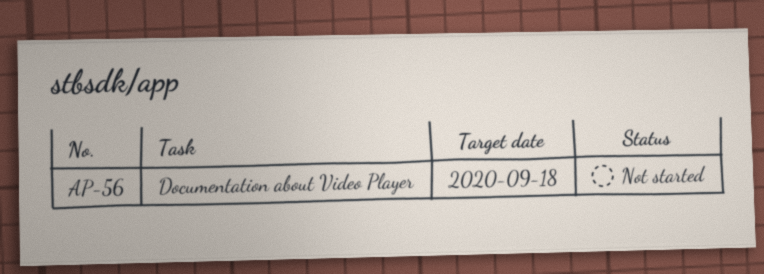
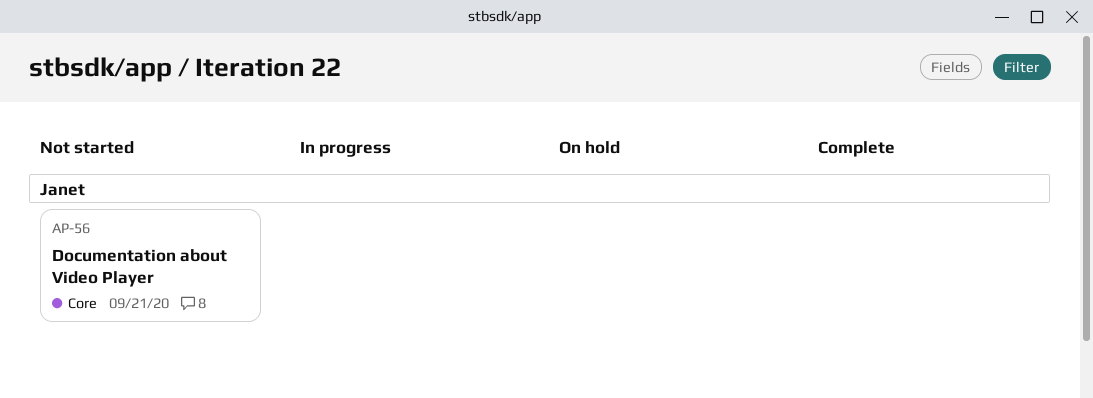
AP-56, due: Sep 18 -> Sep 21

